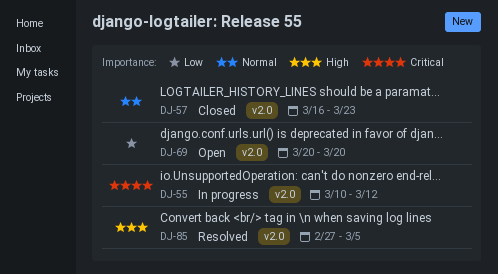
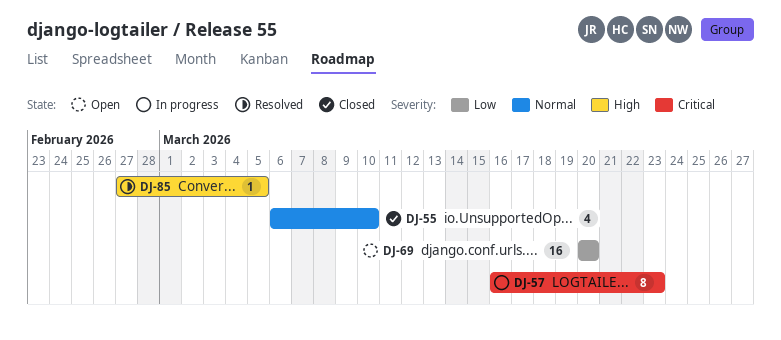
DJ-55, status: In progress -> Closed
DJ-55, priority: Critical -> Normal
DJ-55, start: Mar 10 -> Mar 6
DJ-55, due: Mar 12 -> Mar 10
DJ-57, status: Closed -> In progress
DJ-57, priority: Normal -> Critical

